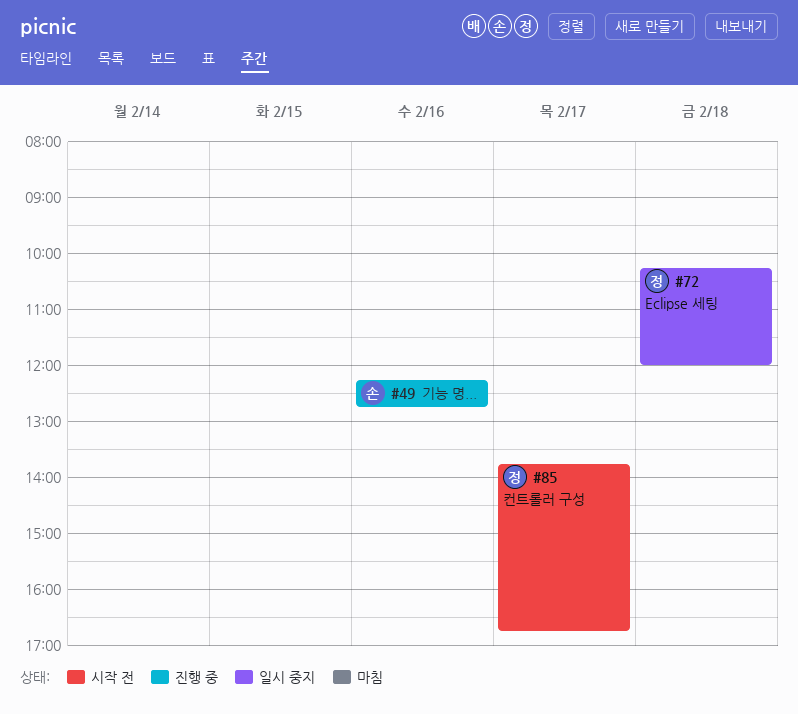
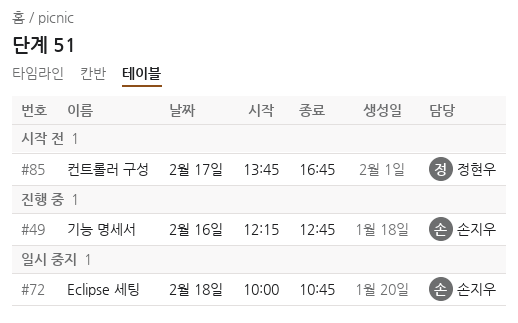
#72, owner: 정현우 -> 손지우
#72, begins: 10:15 -> 10:00
#72, ends: 12:00 -> 10:45

